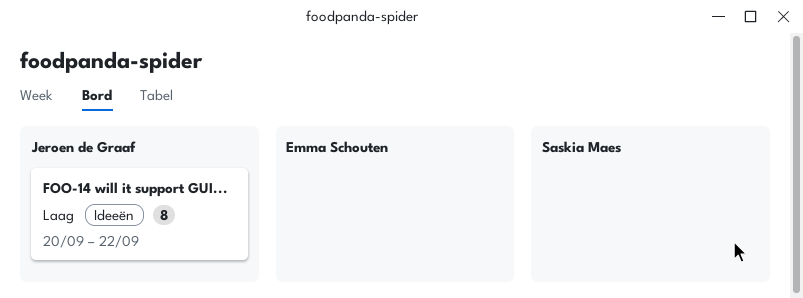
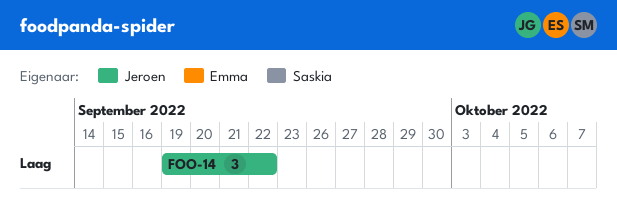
FOO-14, estimate: 8 -> 3
FOO-14, start: Sep 20 -> Sep 19

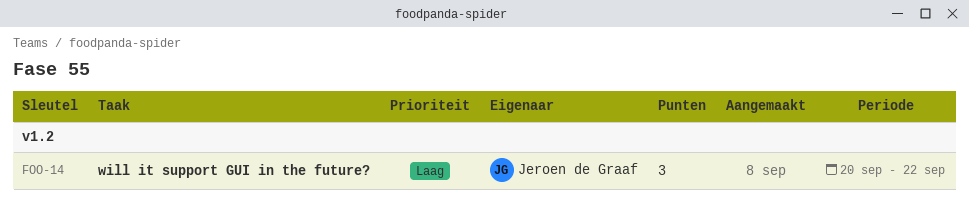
FOO-14, start: Sep 19 -> Sep 20

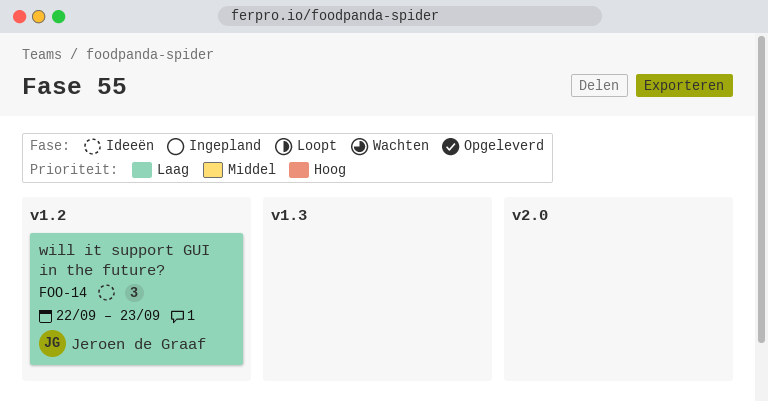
FOO-14, start: Sep 20 -> Sep 22
FOO-14, due: Sep 22 -> Sep 23

